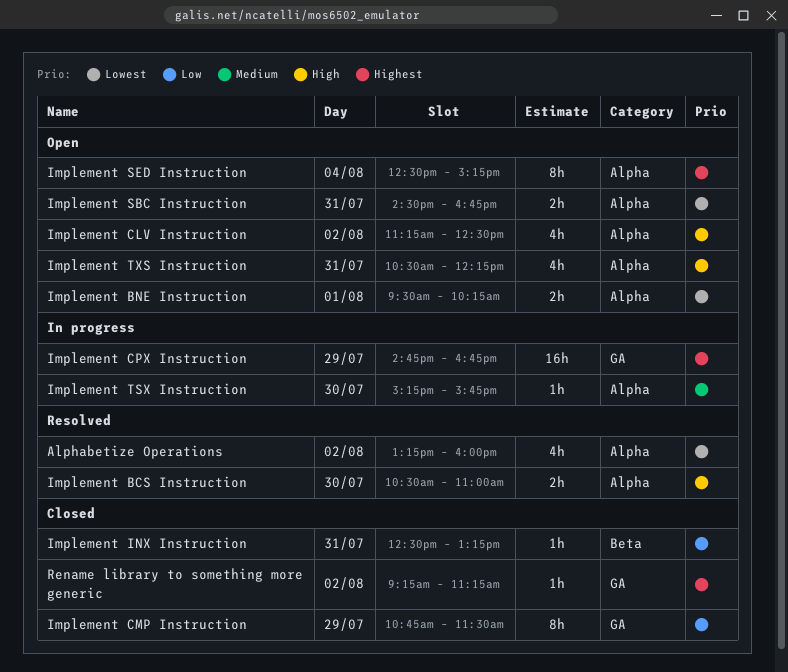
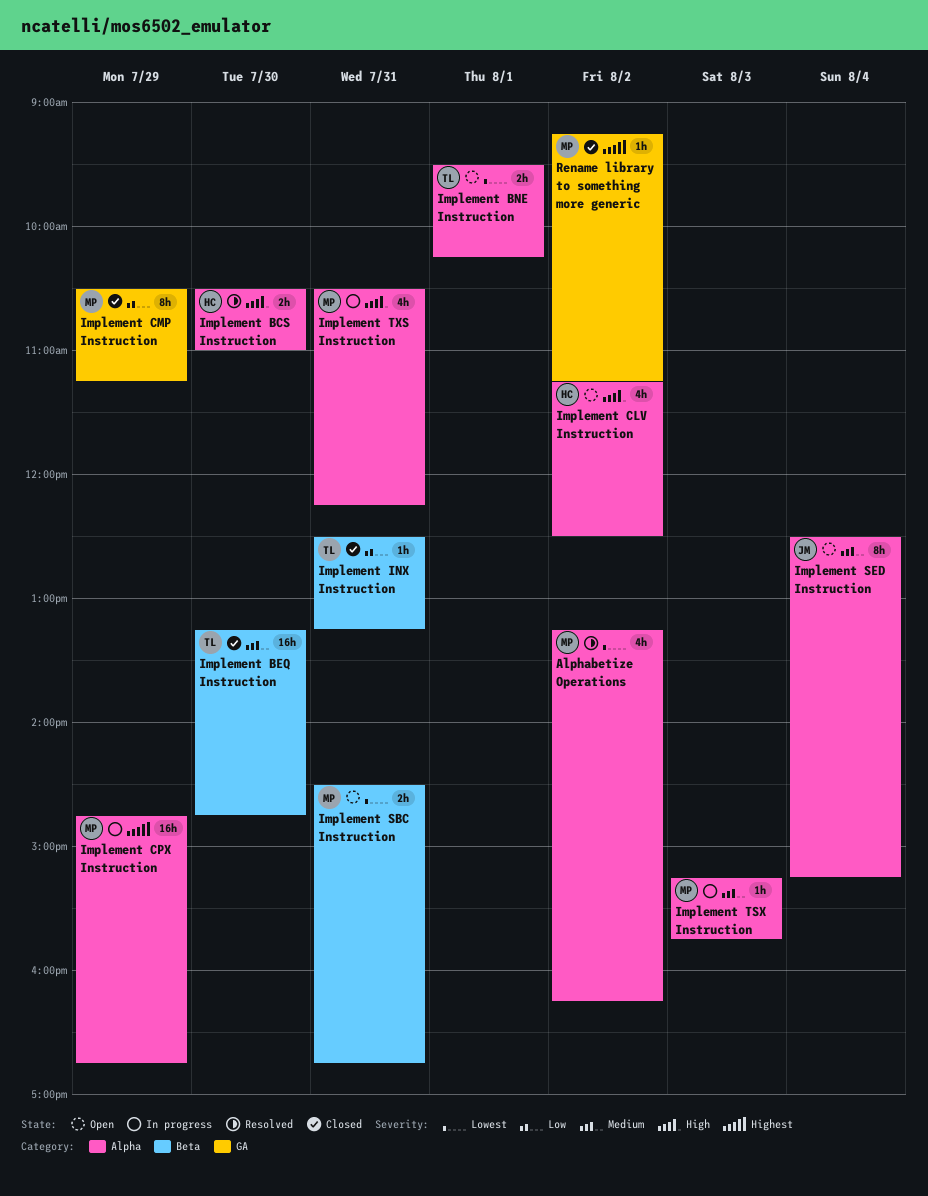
Alphabetize Operations, ends: 16:00 -> 16:15
Implement BEQ Instruction: none -> present
Implement CMP Instruction, begins: 10:45 -> 10:30
Implement CMP Instruction, ends: 11:30 -> 11:15
Implement CPX Instruction, label: GA -> Alpha
Implement SBC Instruction, label: Alpha -> Beta
Implement SED Instruction, priority: Highest -> Medium
Implement TSX Instruction, day: Jul 30 -> Aug 3
Implement TXS Instruction, status: Open -> In progress

